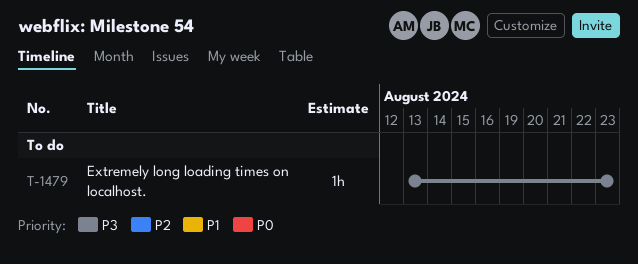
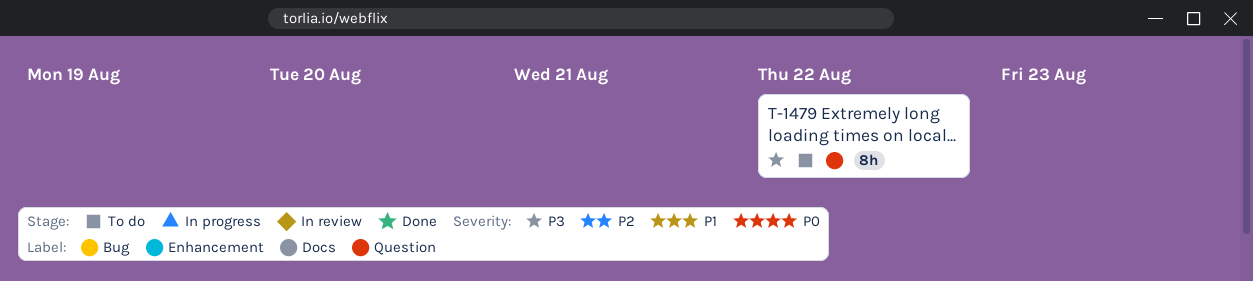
T-1479, estimate: 1h -> 8h
T-1479, due: Aug 23 -> Aug 22

